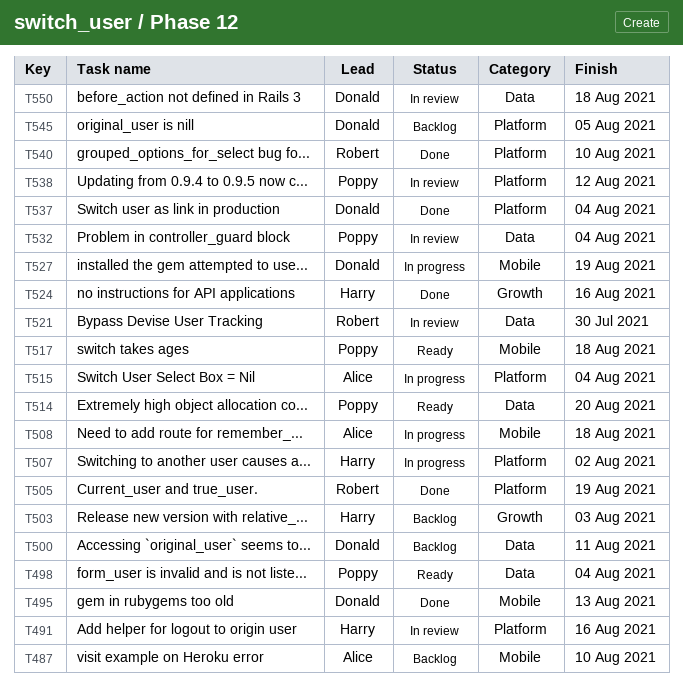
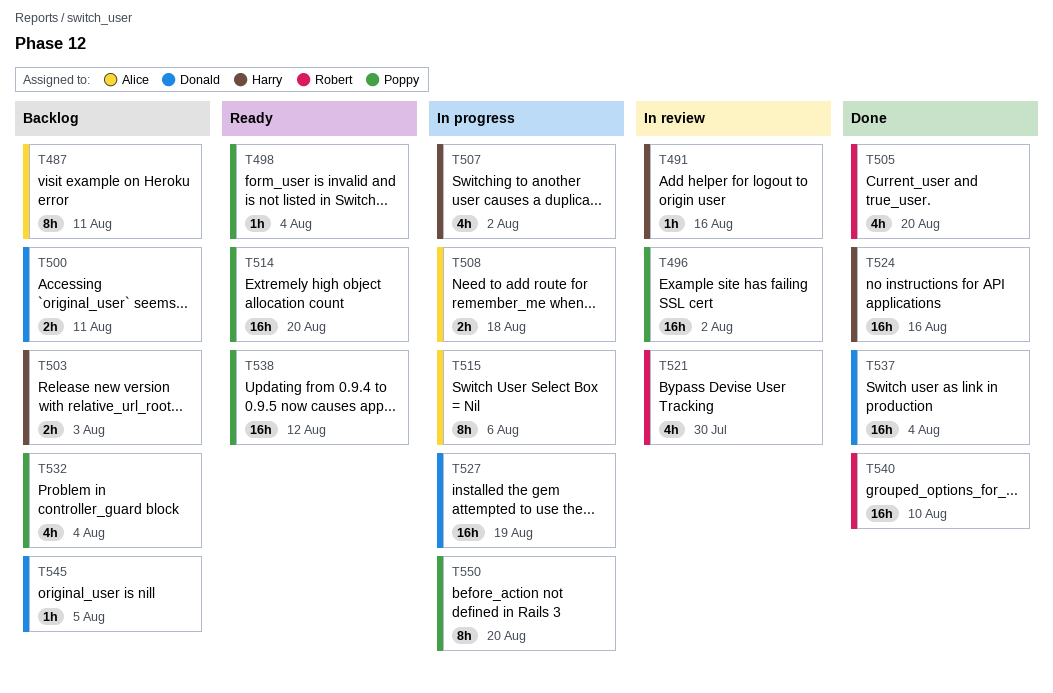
T487, due: Aug 10 -> Aug 11
T495: present -> none
T496: none -> present
T505, due: Aug 19 -> Aug 20
T515, due: Aug 4 -> Aug 6
T517: present -> none
T532, status: In review -> Backlog
T538, status: In review -> Ready
T550, status: In review -> In progress
T550, owner: Donald -> Poppy
T550, due: Aug 18 -> Aug 20

